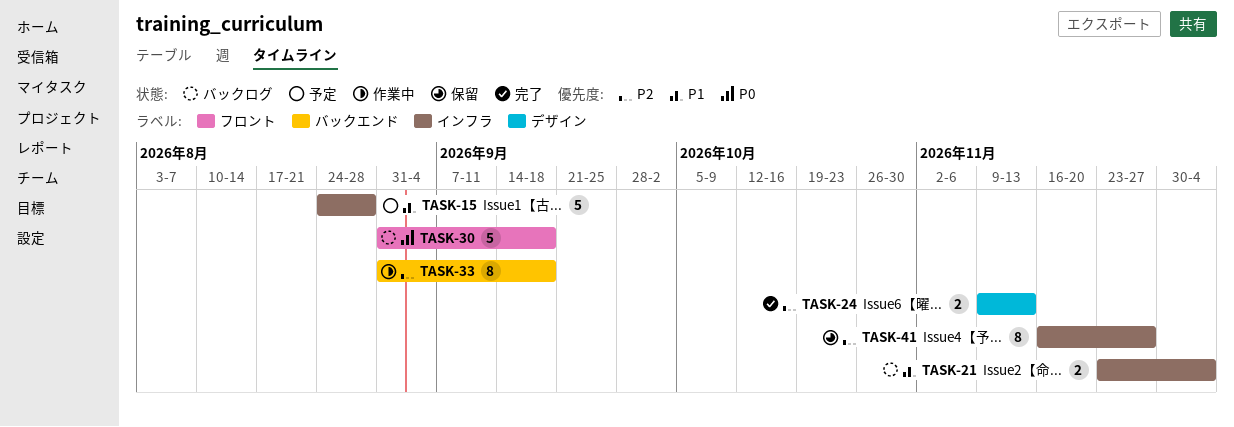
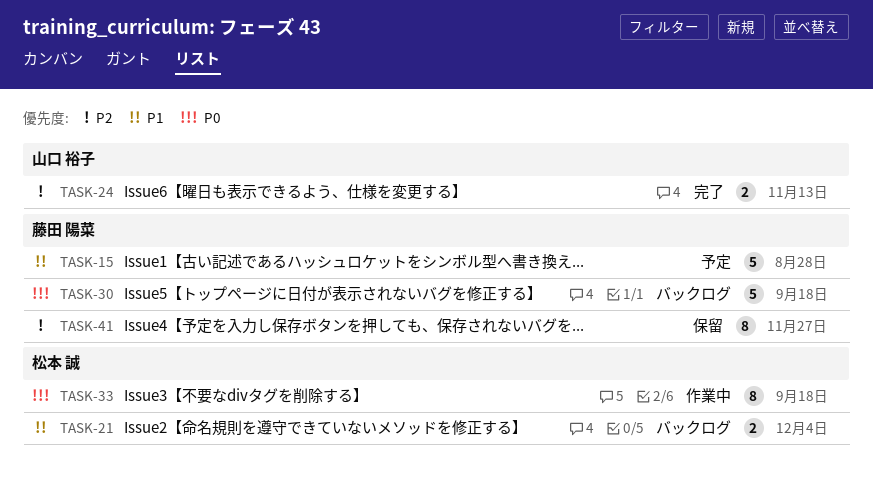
TASK-33, priority: P2 -> P0

